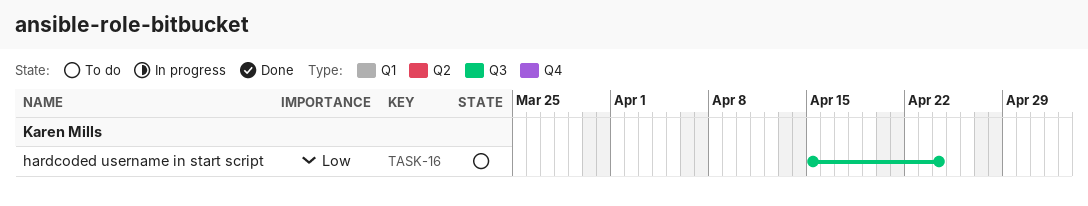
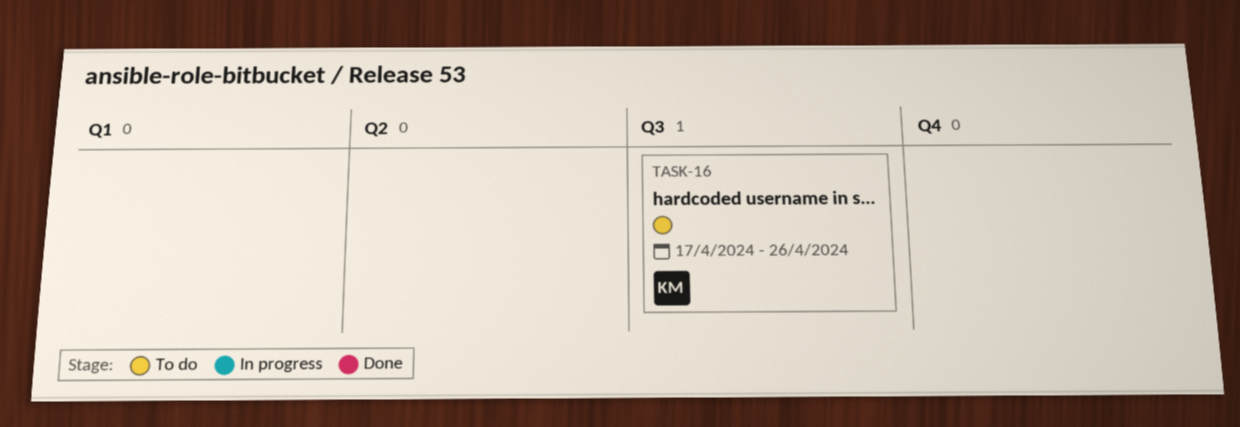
TASK-16, start: Apr 15 -> Apr 17
TASK-16, due: Apr 24 -> Apr 26

